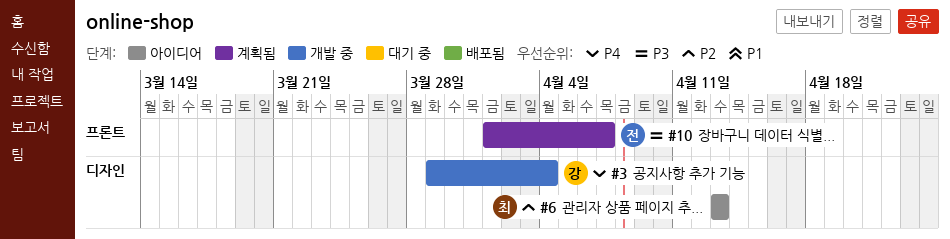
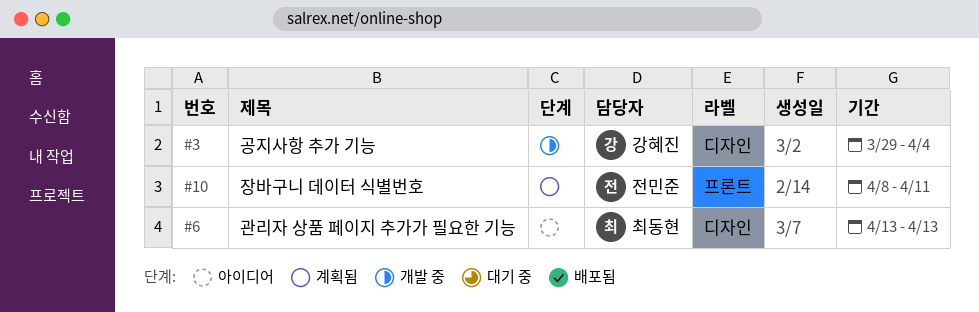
#10, start: Apr 1 -> Apr 8
#10, due: Apr 7 -> Apr 11

